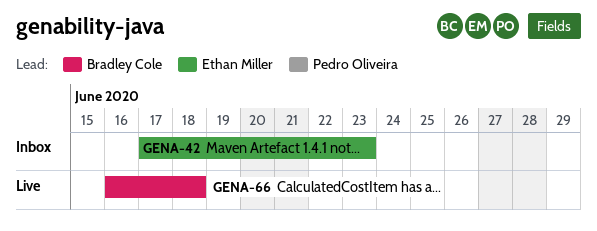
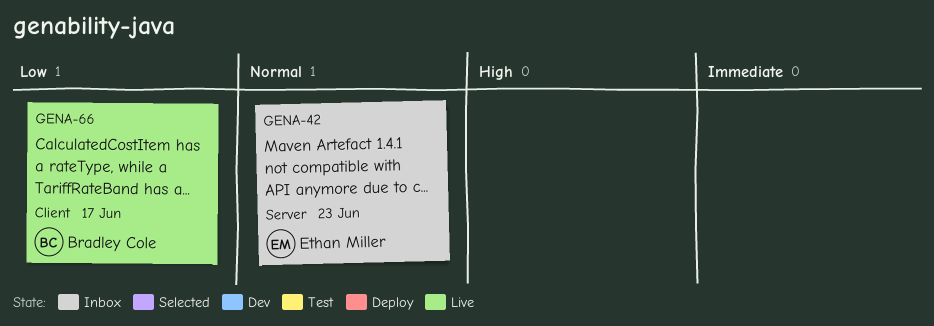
GENA-66, due: Jun 18 -> Jun 17

